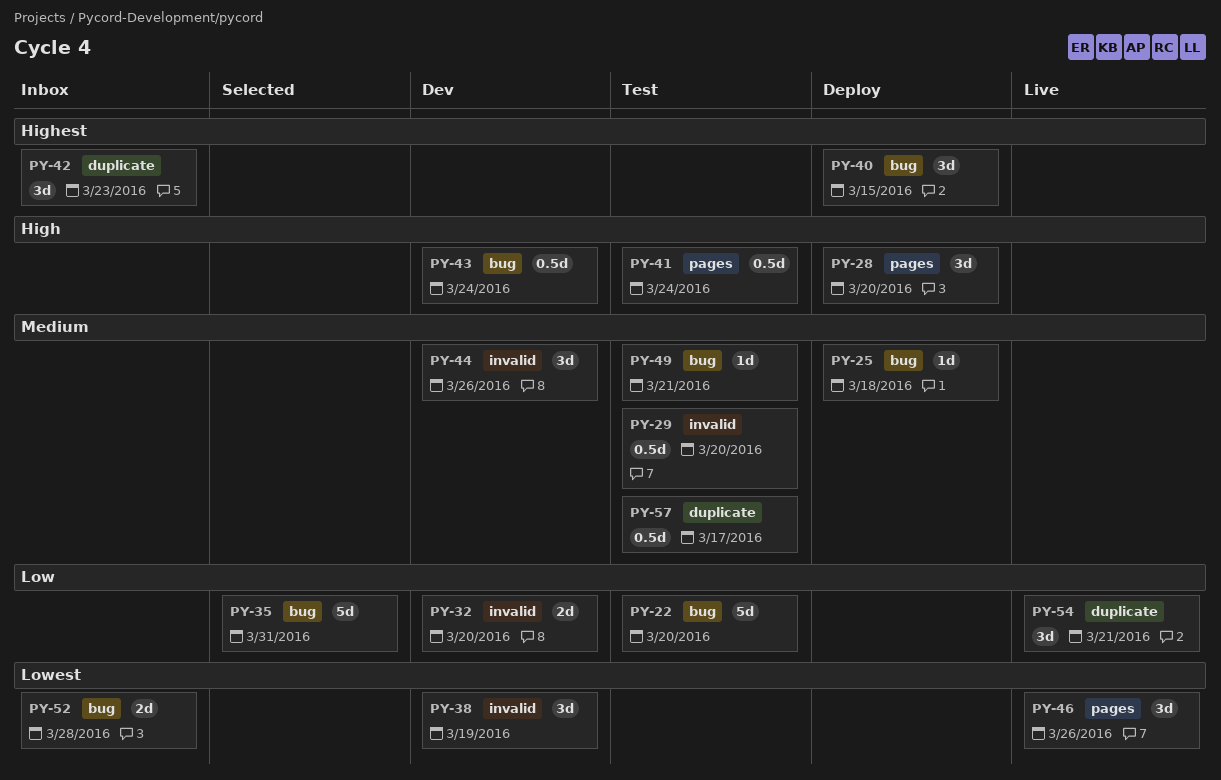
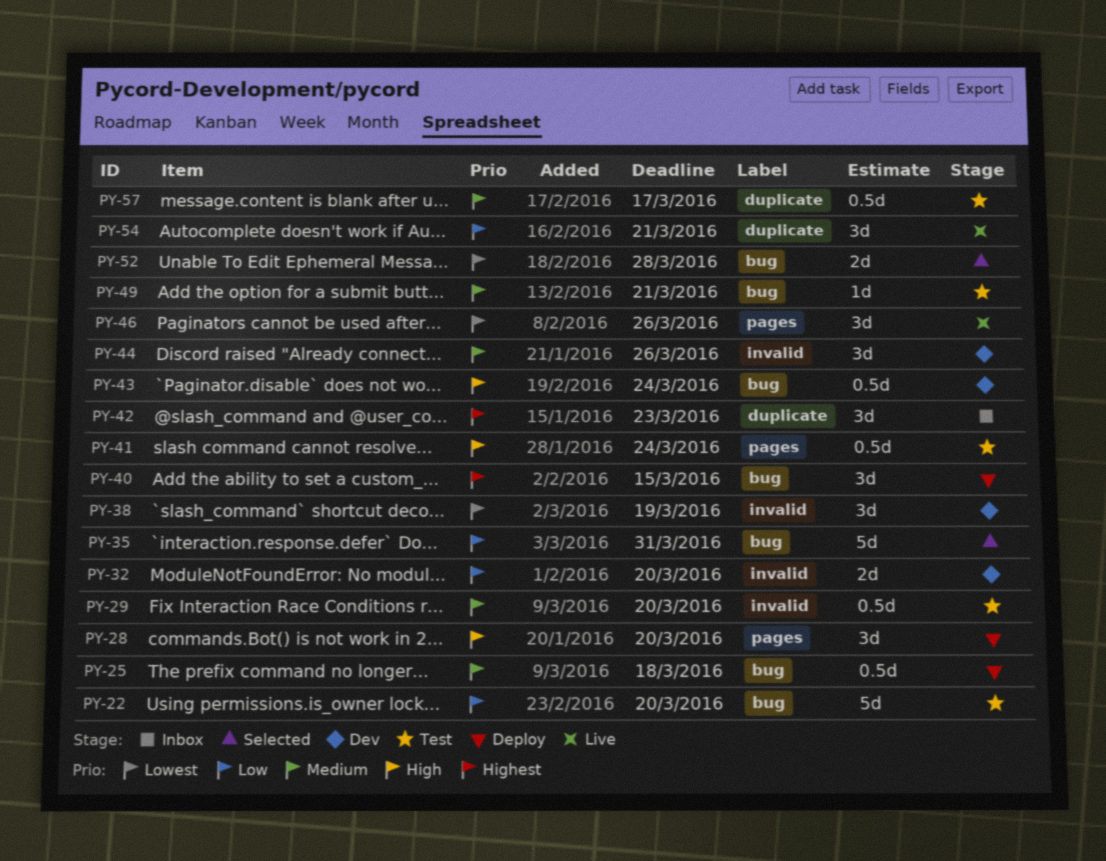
PY-25, estimate: 1d -> 0.5d
PY-52, status: Inbox -> Selected

